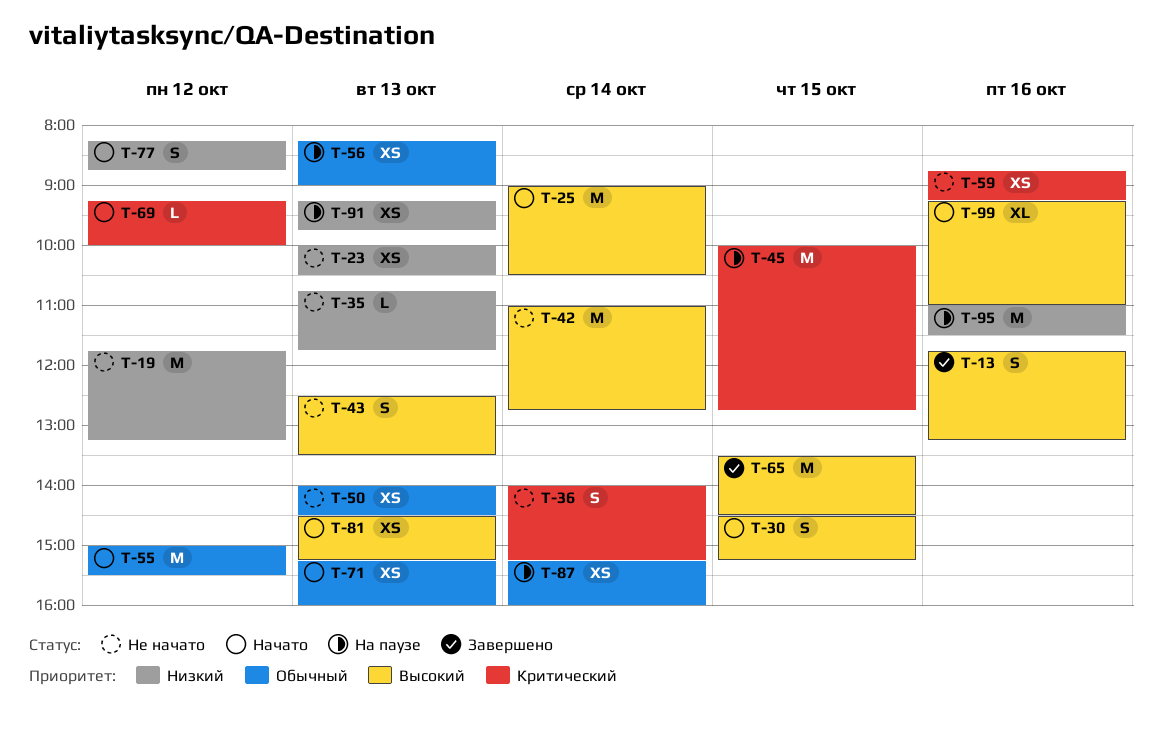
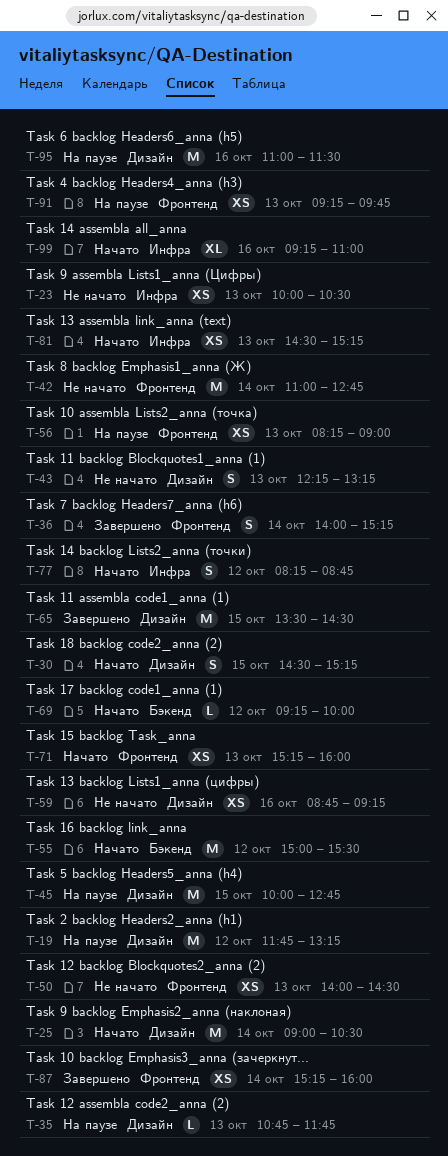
T-13: present -> none
T-19, status: Не начато -> На паузе
T-35, status: Не начато -> На паузе
T-36, status: Не начато -> Завершено
T-43, begins: 12:30 -> 12:15
T-43, ends: 13:30 -> 13:15
T-87, status: На паузе -> Завершено

